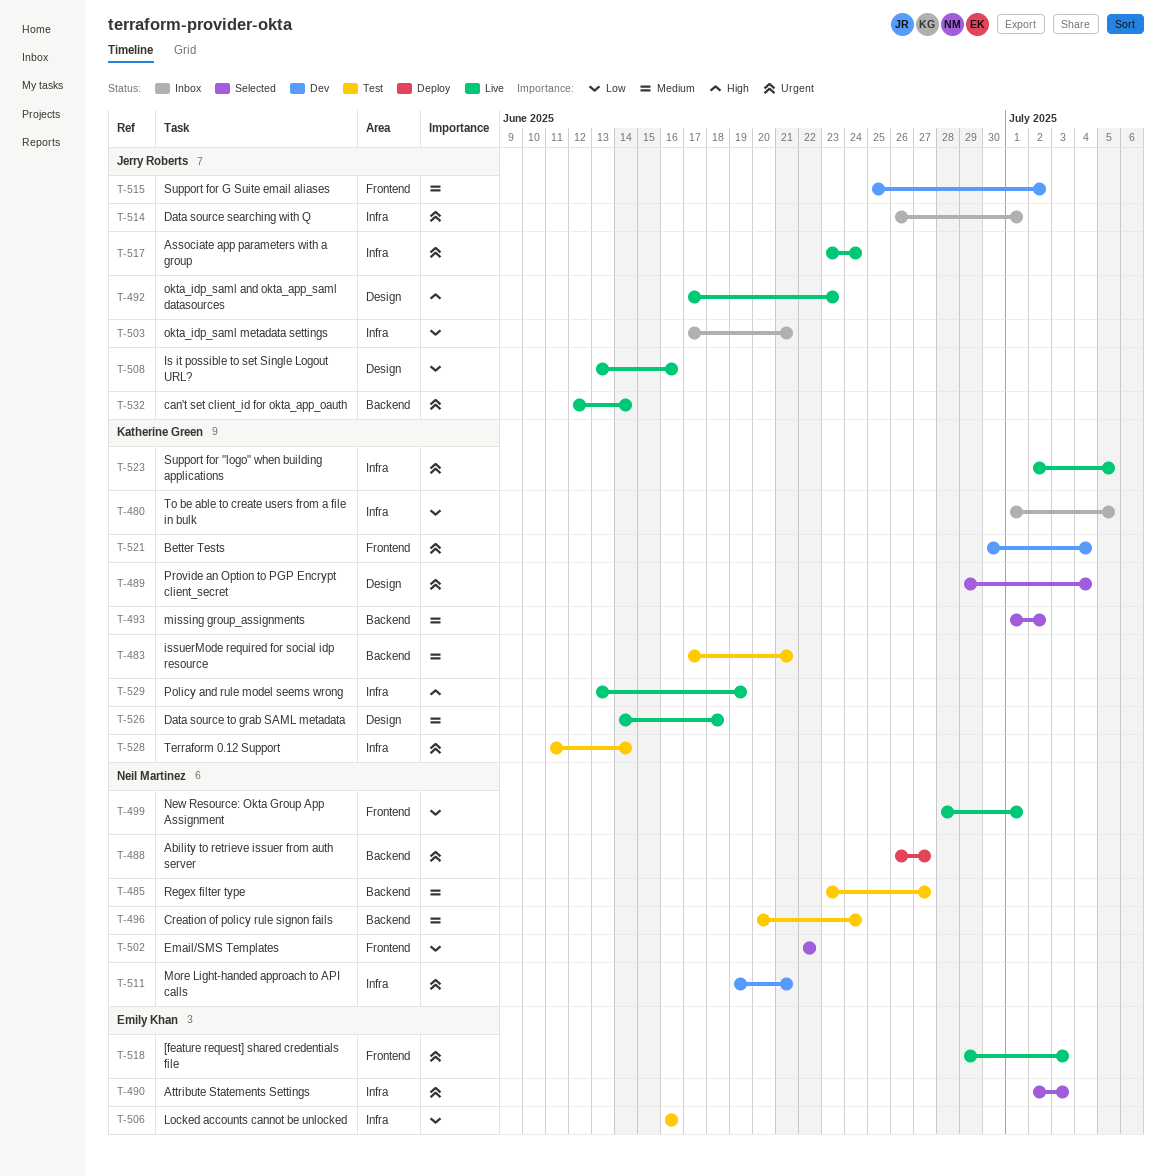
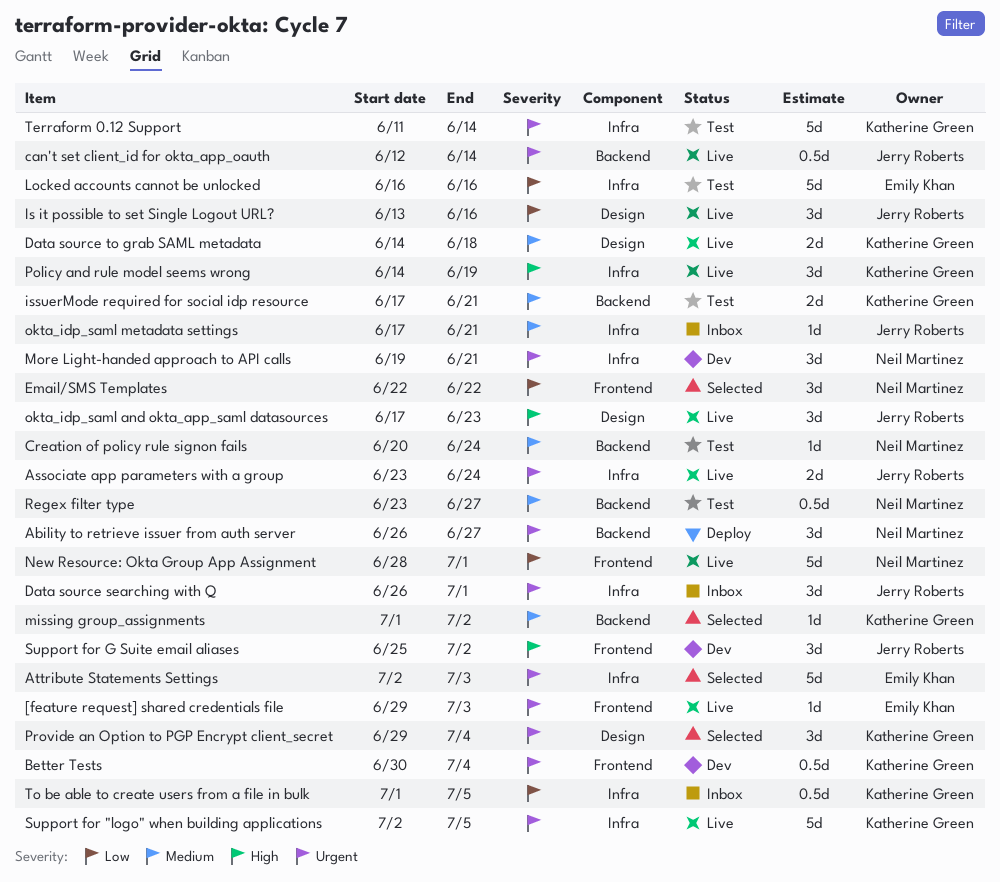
okta_idp_saml metadata settings, priority: Low -> Medium
Policy and rule model seems wrong, start: Jun 13 -> Jun 14
Support for G Suite email aliases, priority: Medium -> High

